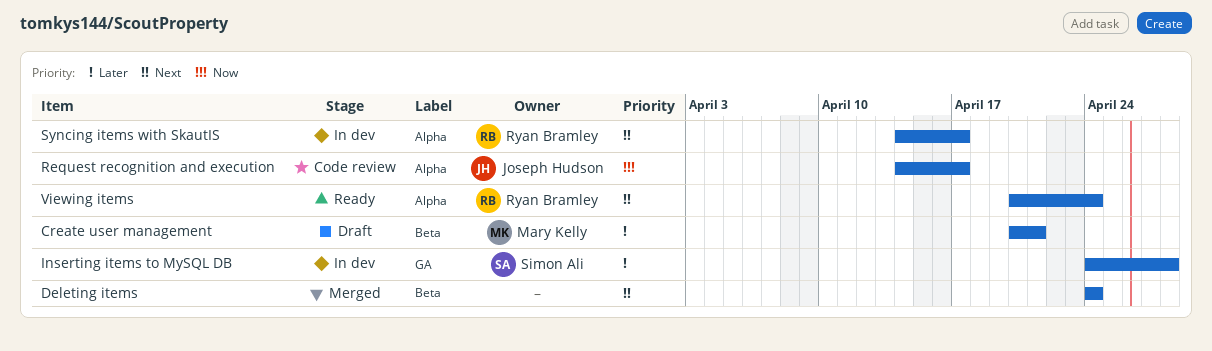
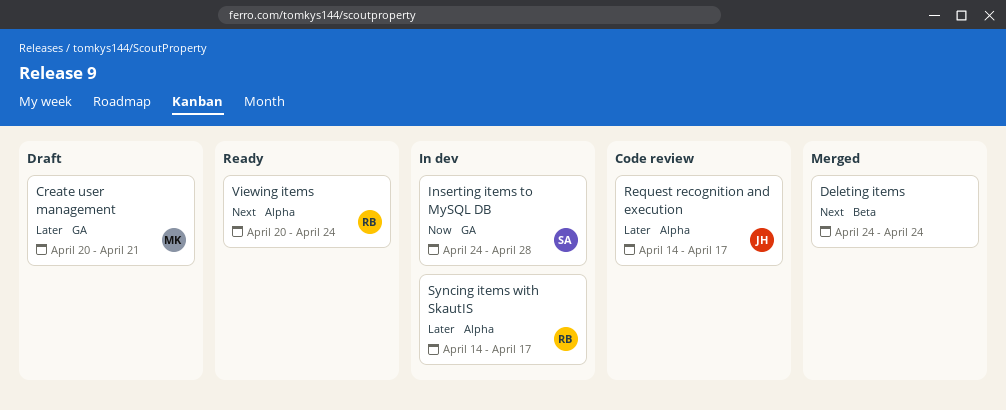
Create user management, label: Beta -> GA
Inserting items to MySQL DB, priority: Later -> Now
Request recognition and execution, priority: Now -> Later
Syncing items with SkautIS, priority: Next -> Later

